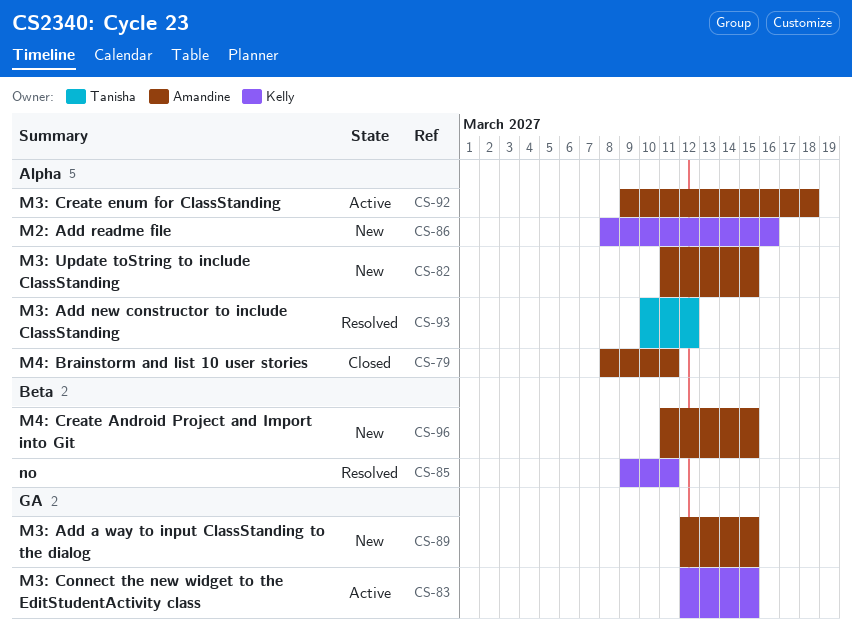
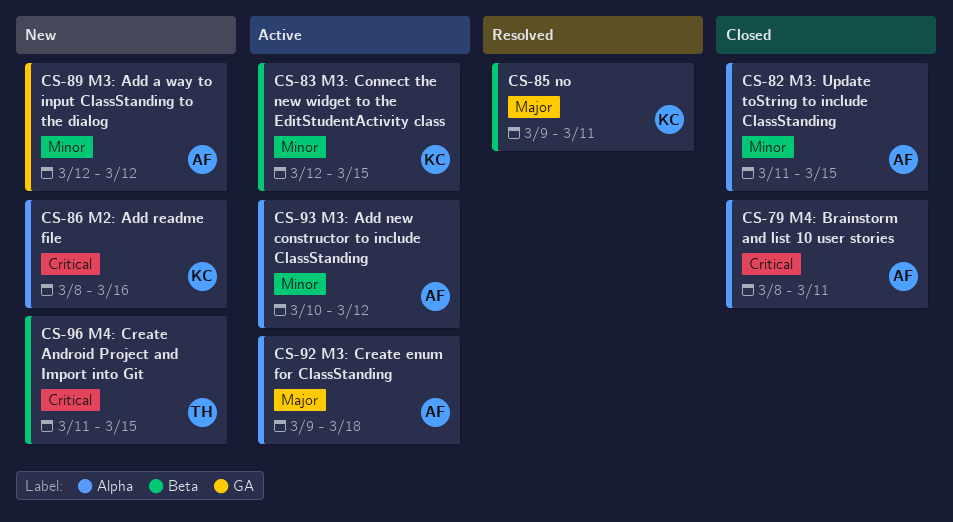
CS-82, status: New -> Closed
CS-83, label: GA -> Beta
CS-89, due: Mar 15 -> Mar 12
CS-93, status: Resolved -> Active
CS-93, owner: Tanisha -> Amandine
CS-96, owner: Amandine -> Tanisha

